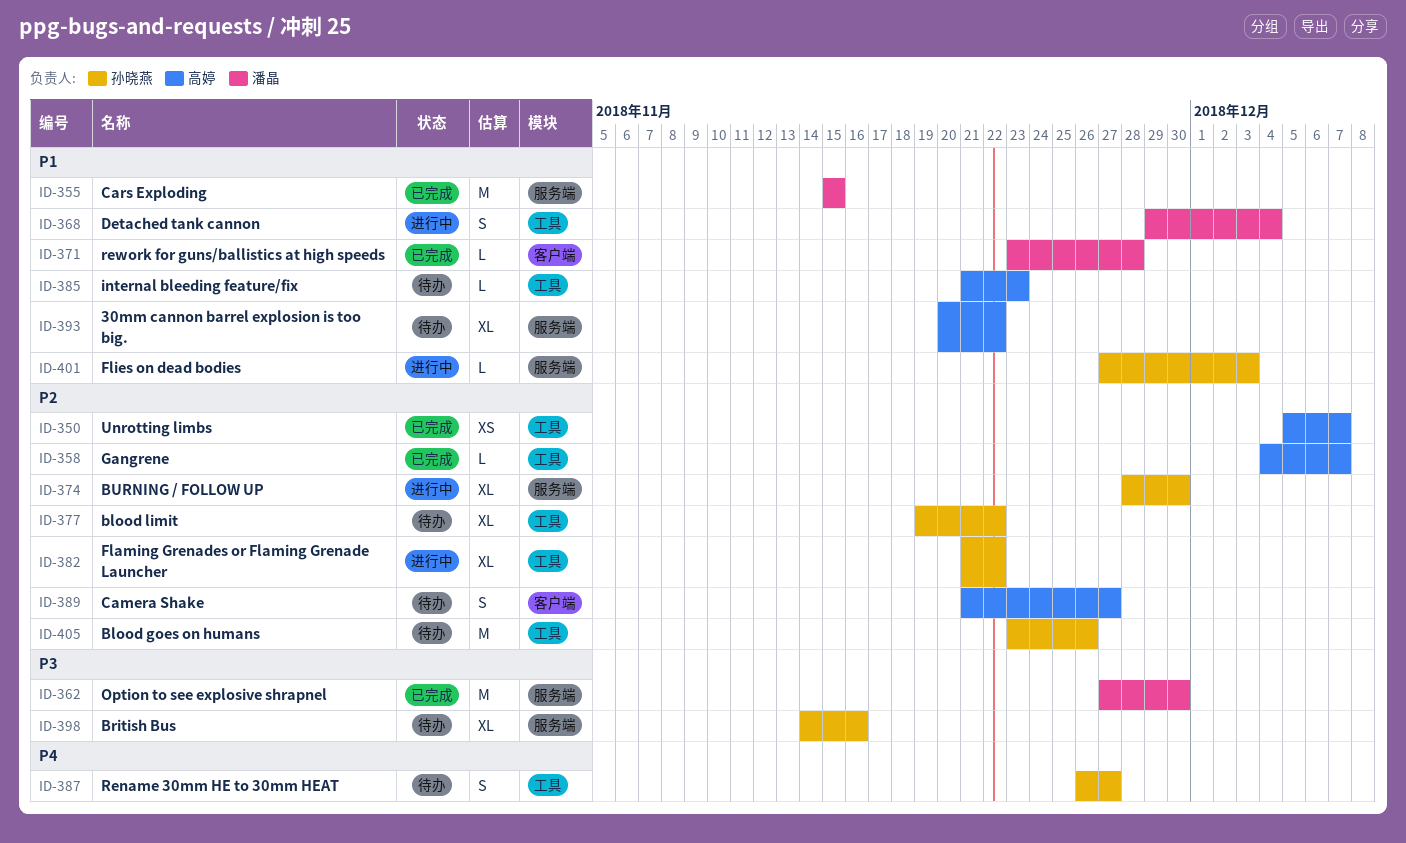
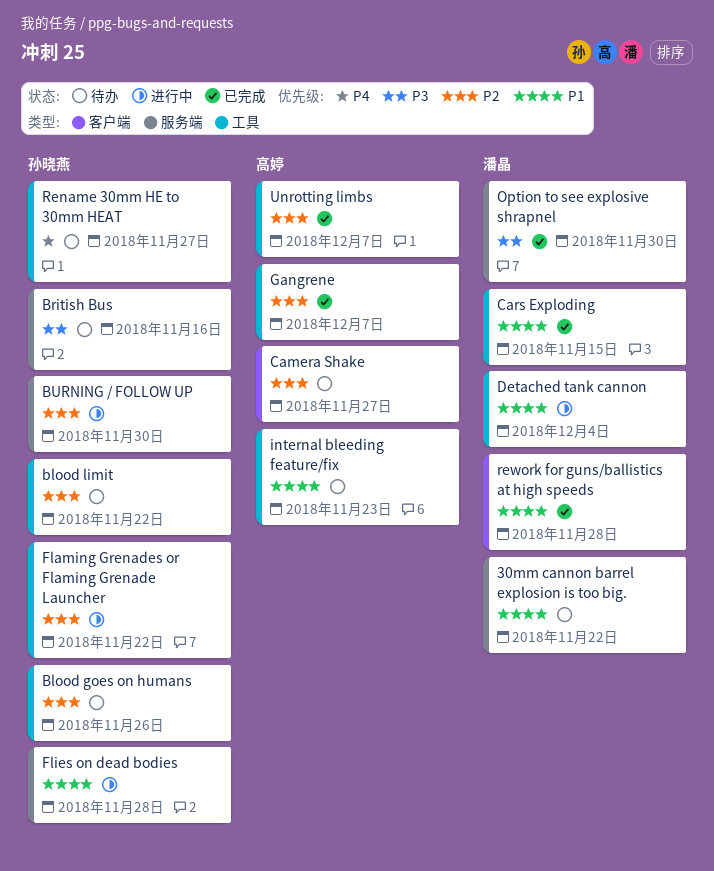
30mm cannon barrel explosion is too big., owner: 高婷 -> 潘晶
Cars Exploding, label: 服务端 -> 工具
Flies on dead bodies, due: Dec 3 -> Nov 28

